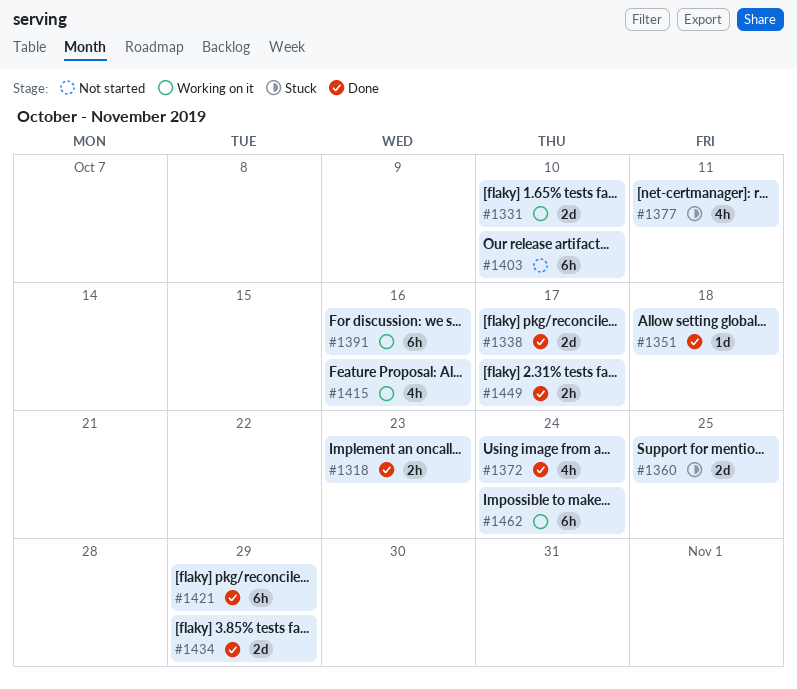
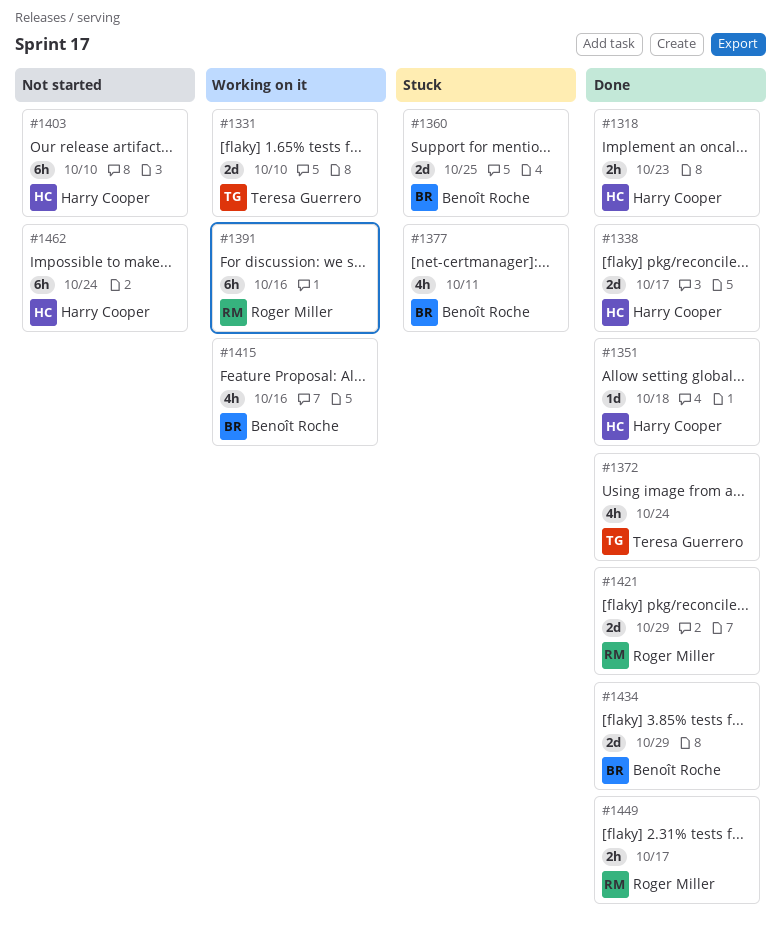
#1421, estimate: 6h -> 2d
#1462, status: Working on it -> Not started

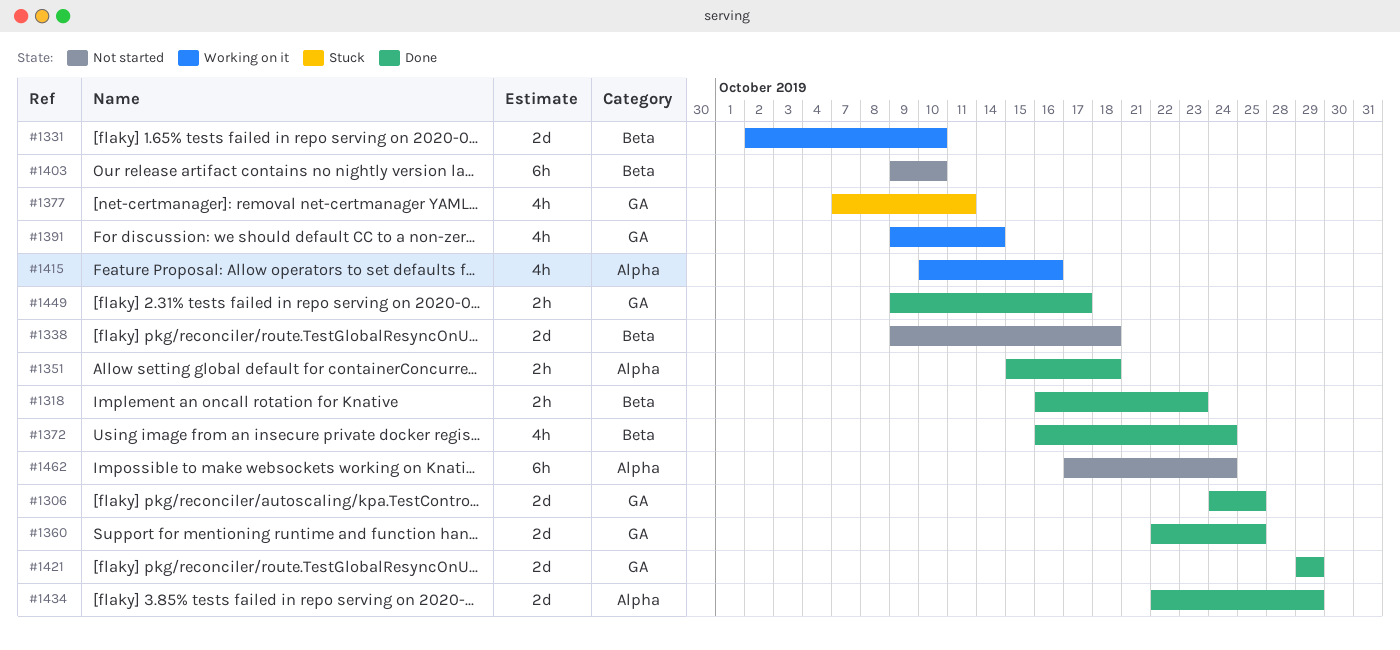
#1306: none -> present
#1338, status: Done -> Not started
#1338, due: Oct 17 -> Oct 18
#1351, estimate: 1d -> 2h
#1360, status: Stuck -> Done
#1391, estimate: 6h -> 4h
#1391, due: Oct 16 -> Oct 14

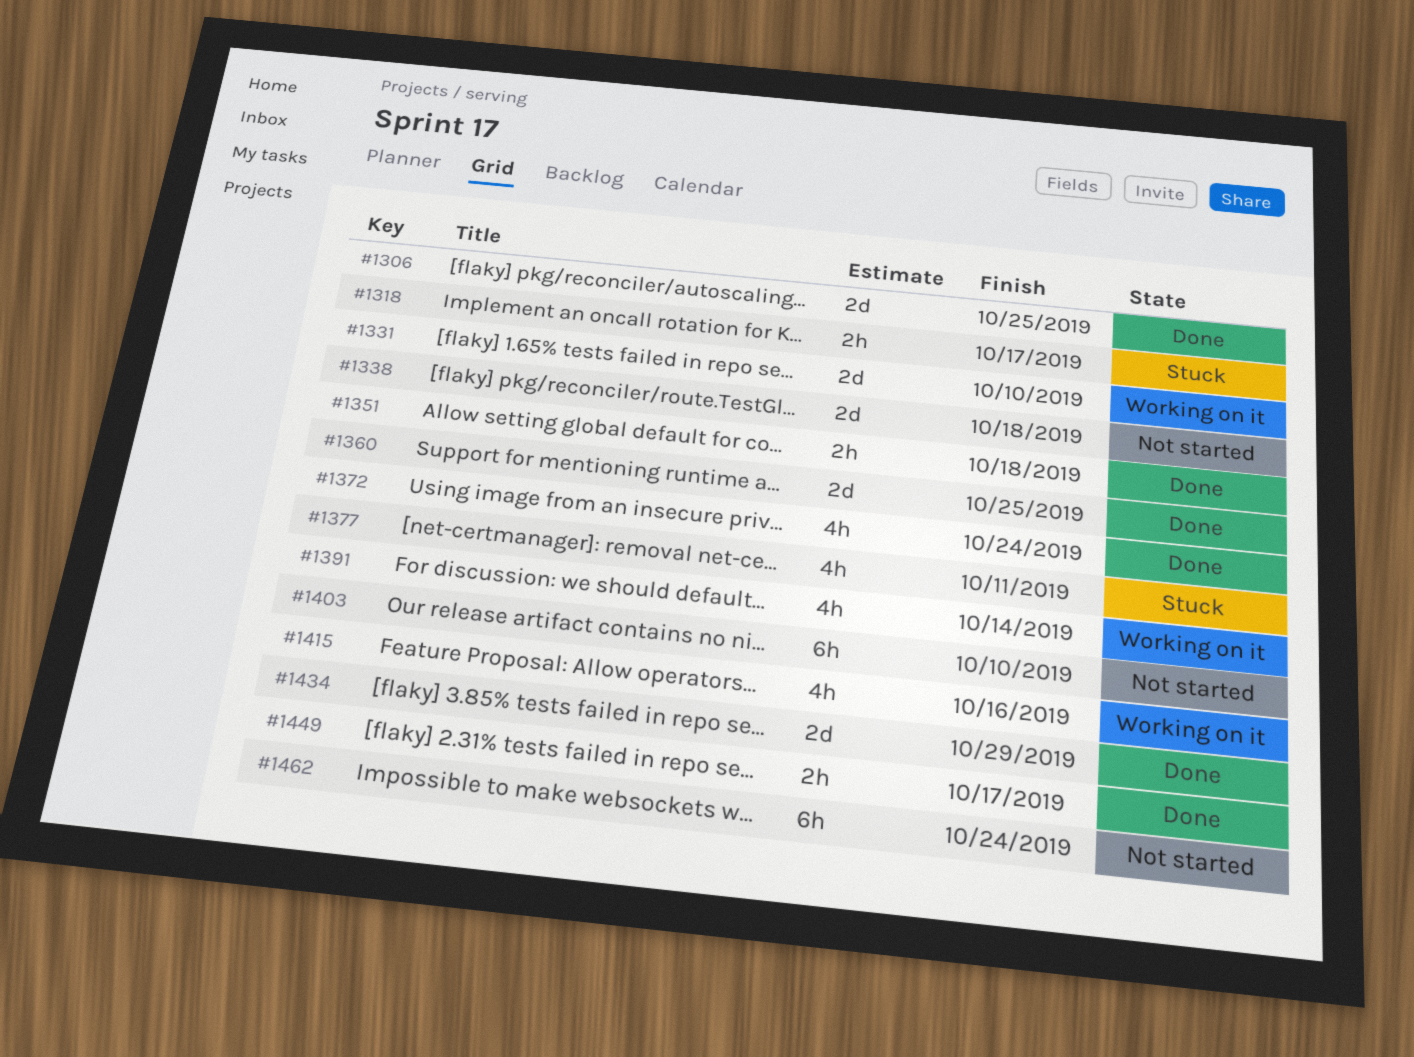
#1318, status: Done -> Stuck
#1318, due: Oct 23 -> Oct 17
#1421: present -> none

